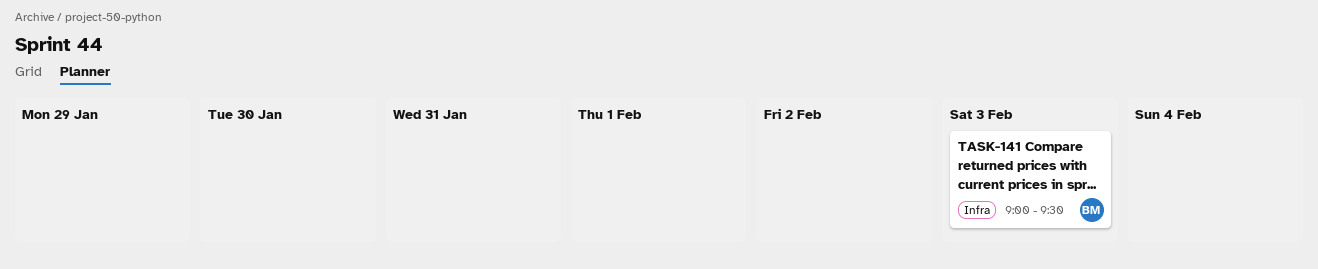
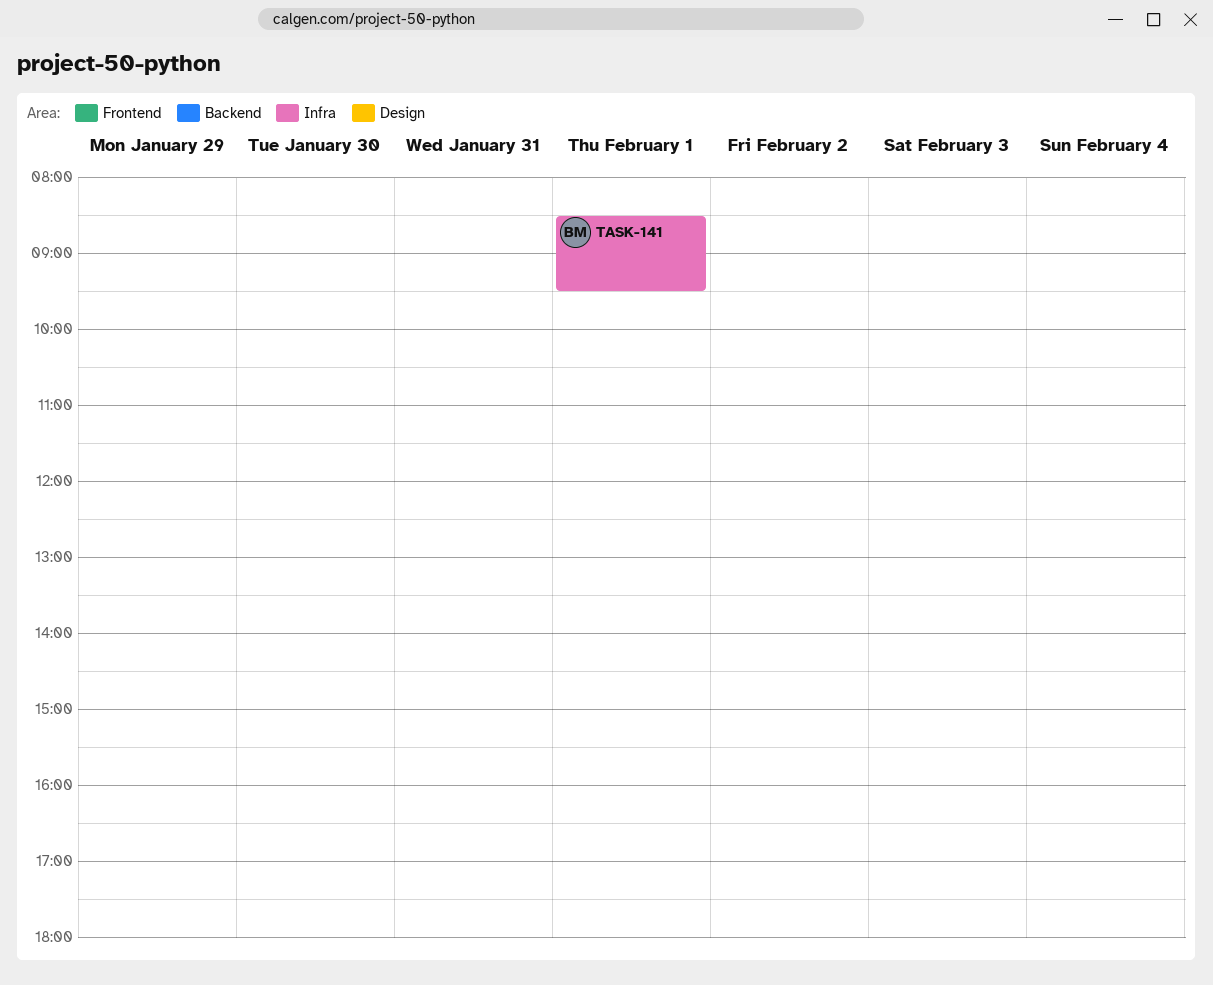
TASK-141, day: Feb 3 -> Feb 1
TASK-141, begins: 09:00 -> 08:30

